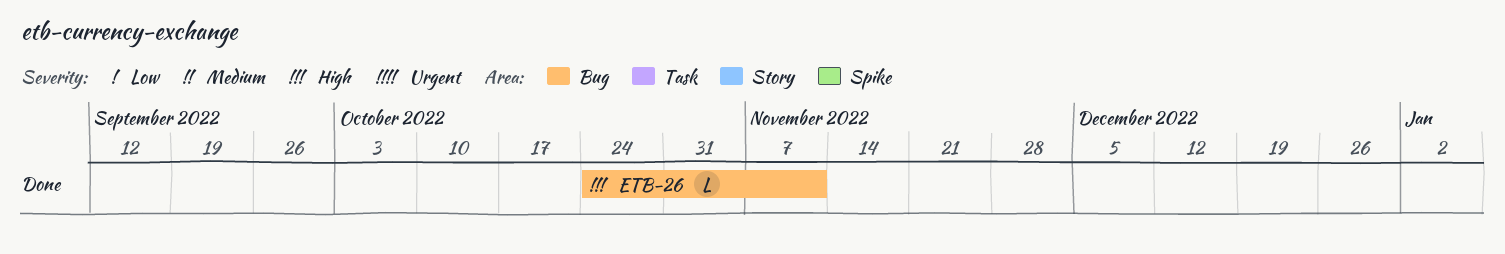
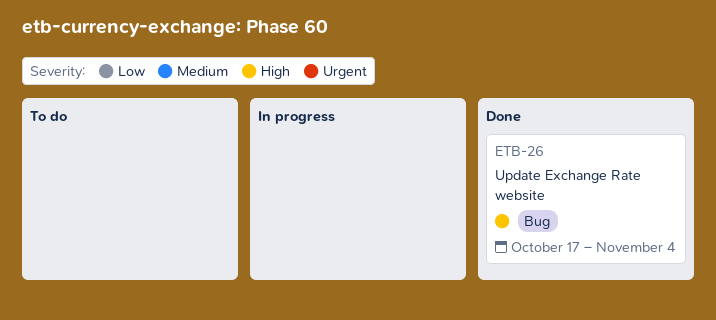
ETB-26, start: Oct 24 -> Oct 17
ETB-26, due: Nov 11 -> Nov 4

